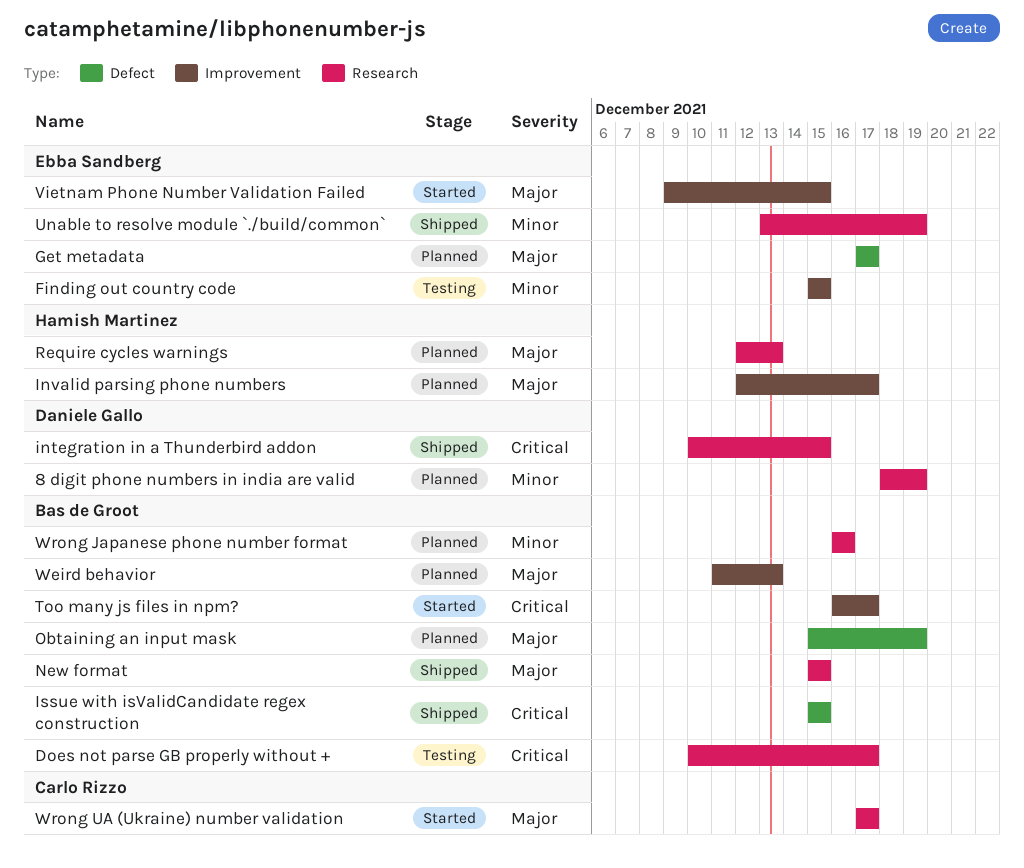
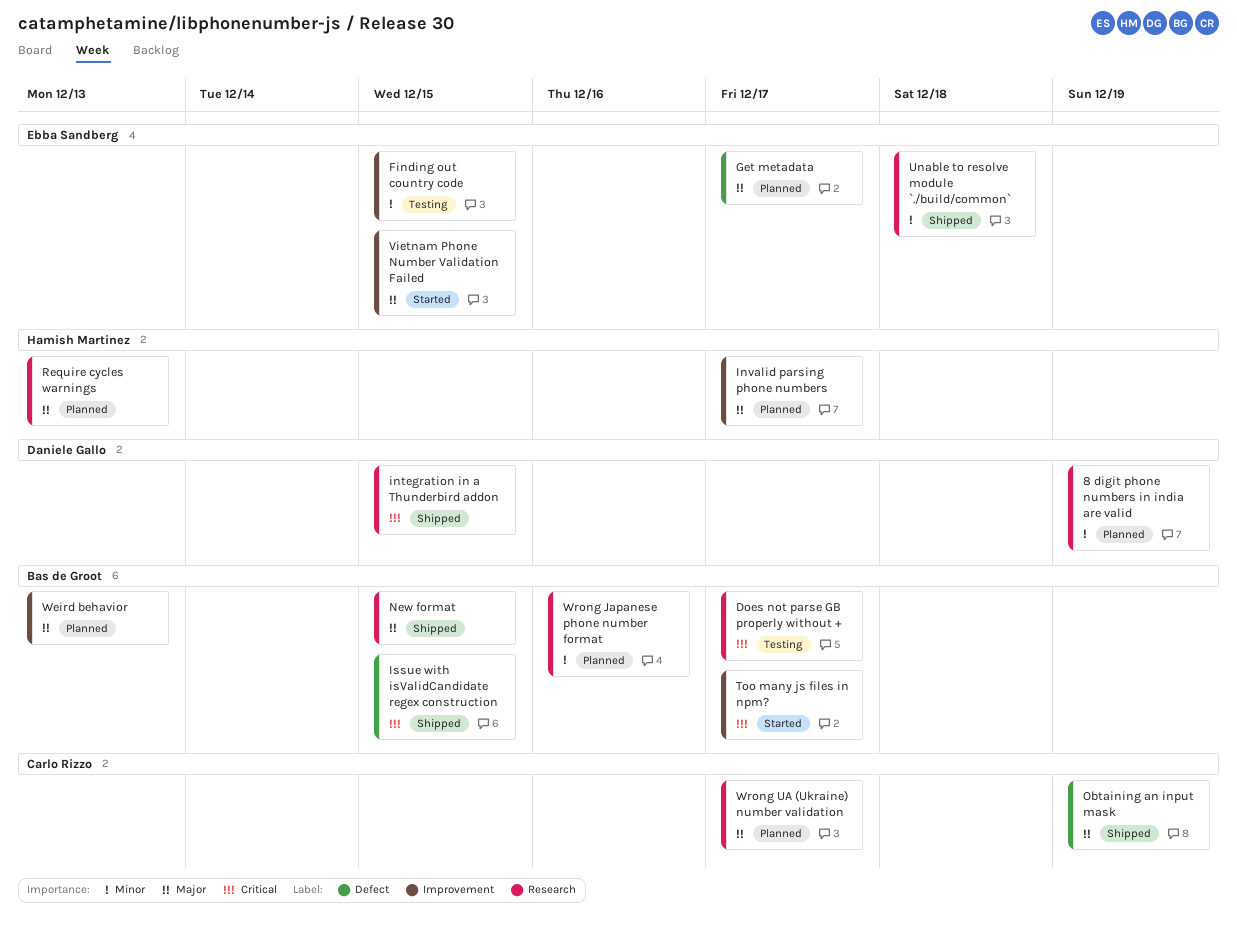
Obtaining an input mask, status: Planned -> Shipped
Obtaining an input mask, owner: Bas de Groot -> Carlo Rizzo
Unable to resolve module `./build/common`, due: Dec 19 -> Dec 18
Wrong UA (Ukraine) number validation, status: Started -> Planned

